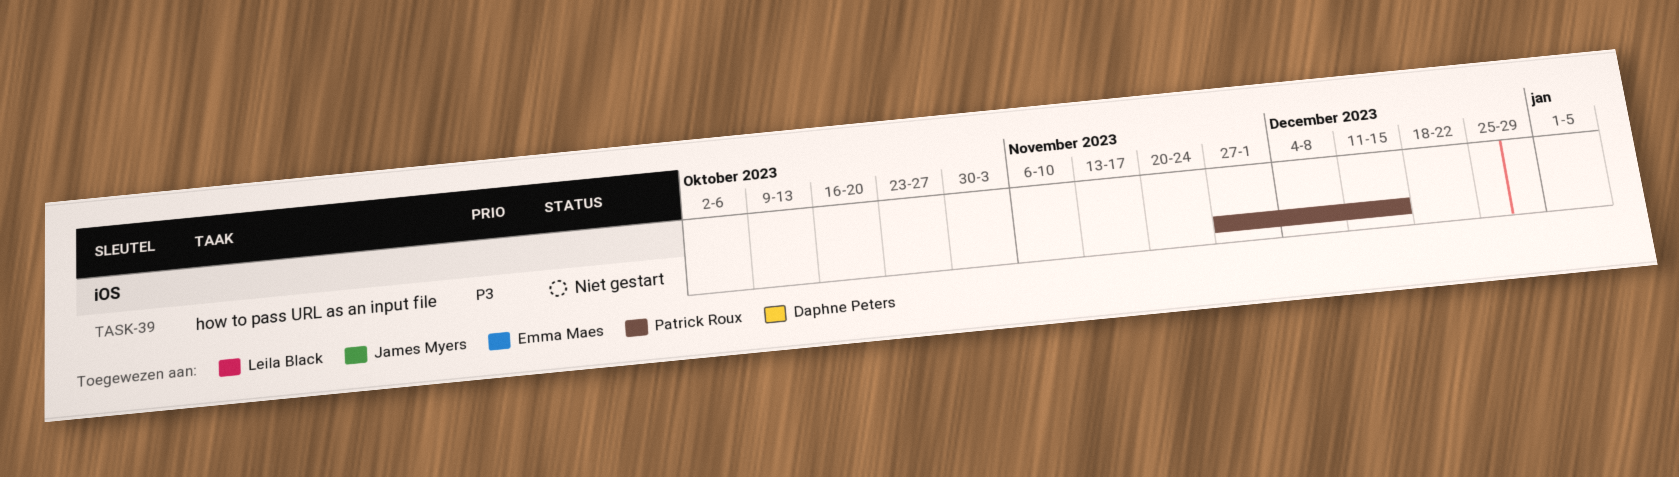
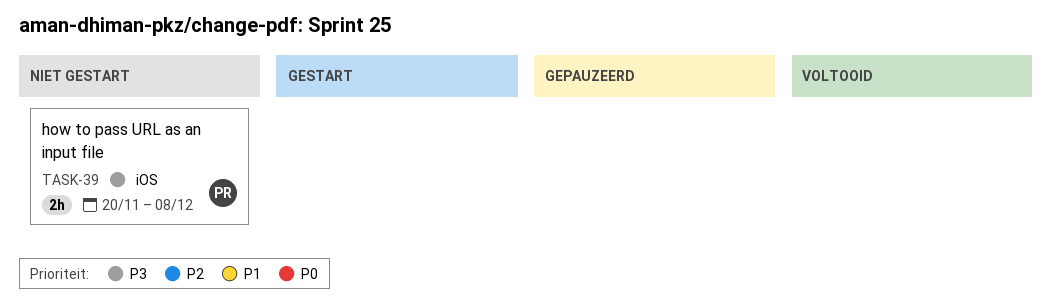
TASK-39, start: Nov 27 -> Nov 20
TASK-39, due: Dec 15 -> Dec 8

